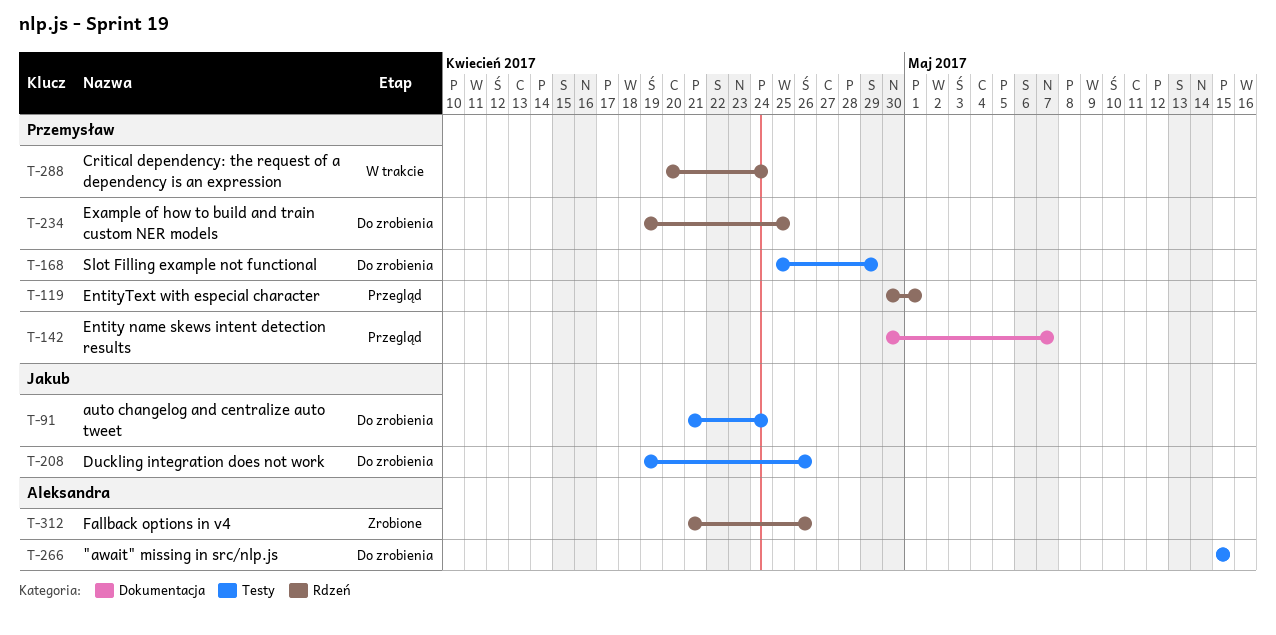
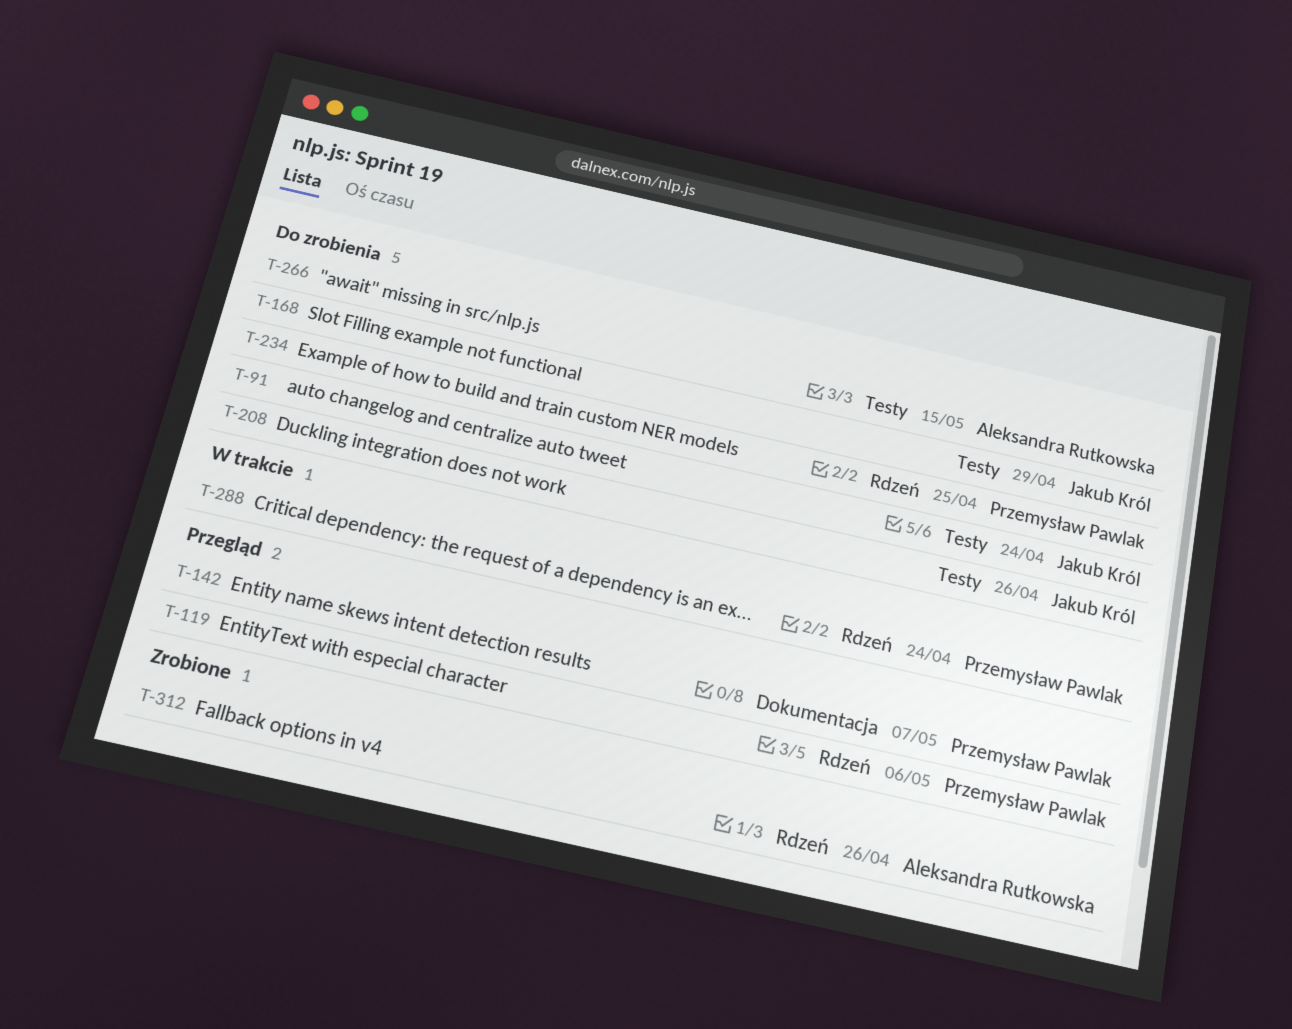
T-119, due: May 1 -> May 6
T-168, owner: Przemysław Pawlak -> Jakub Król

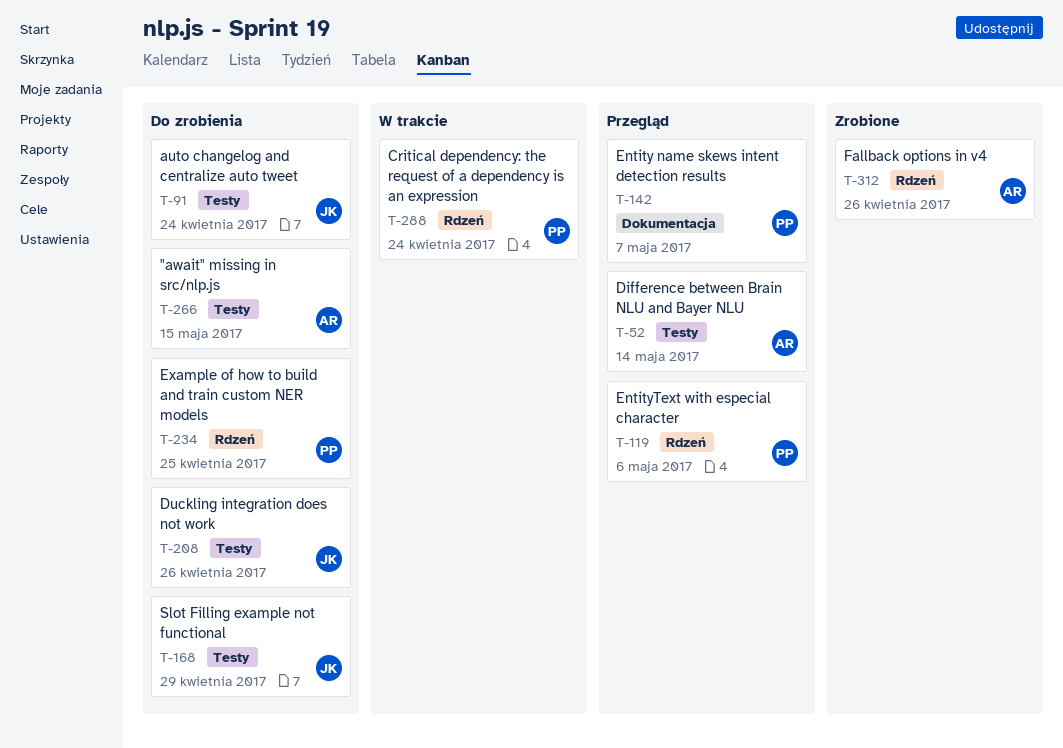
T-52: none -> present

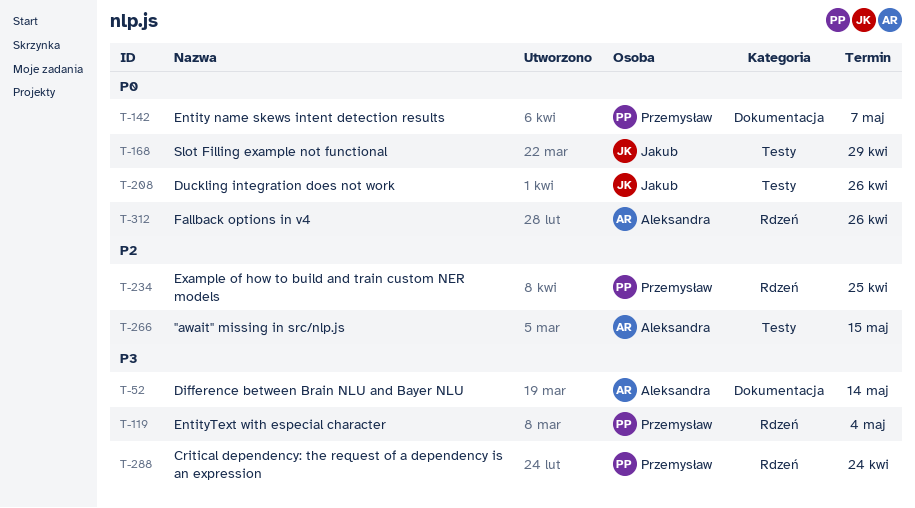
T-52, label: Testy -> Dokumentacja
T-91: present -> none
T-119, due: May 6 -> May 4

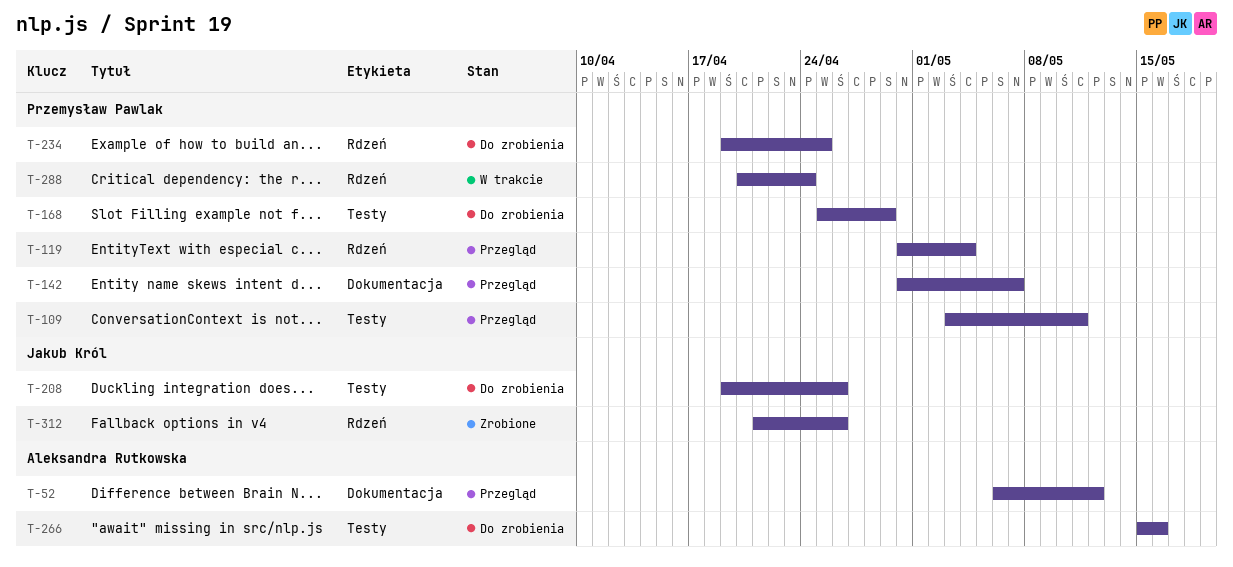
T-52, due: May 14 -> May 12
T-109: none -> present
T-168, owner: Jakub Król -> Przemysław Pawlak
T-266, due: May 15 -> May 16
T-312, owner: Aleksandra Rutkowska -> Jakub Król

